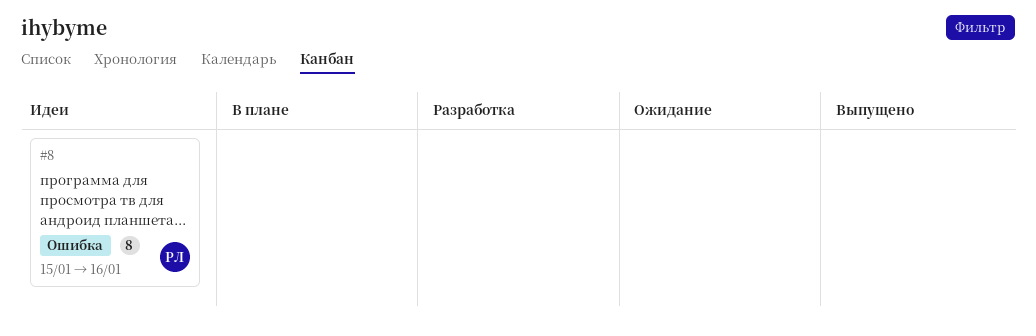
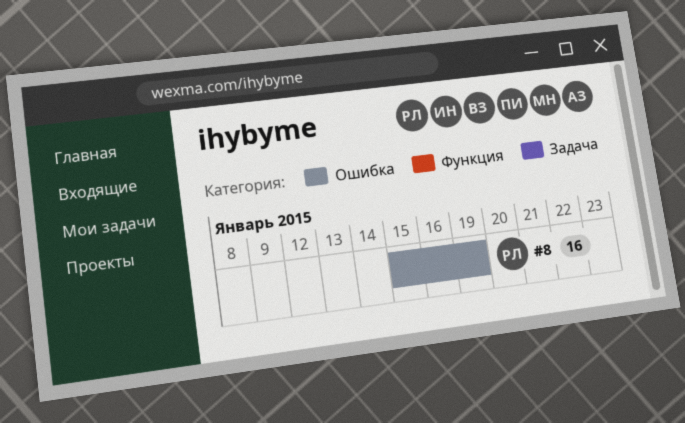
#8, estimate: 8 -> 16
#8, due: Jan 16 -> Jan 19

